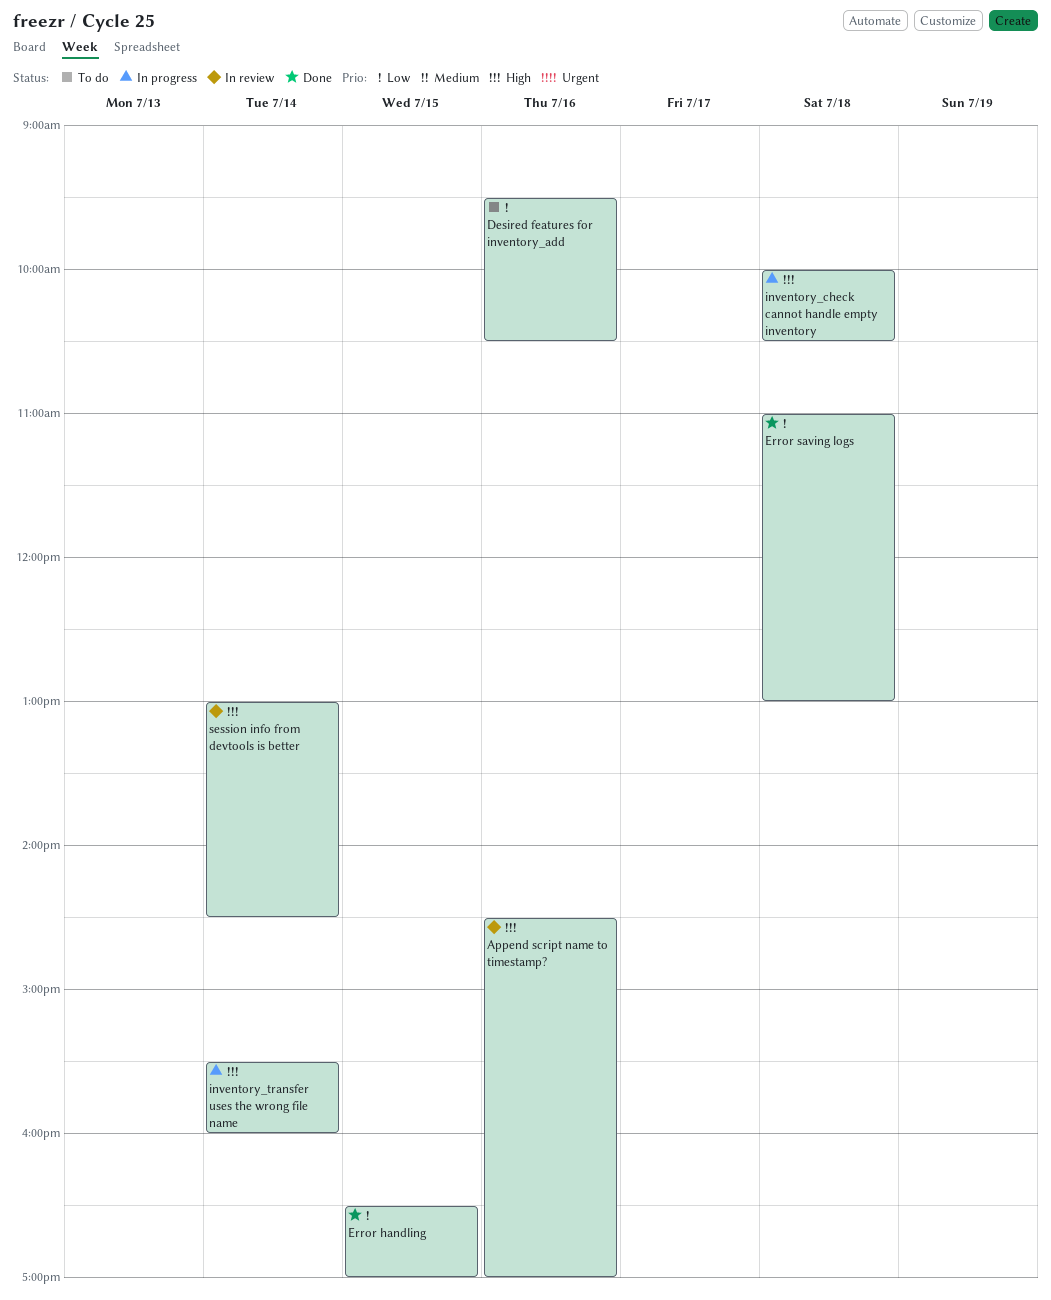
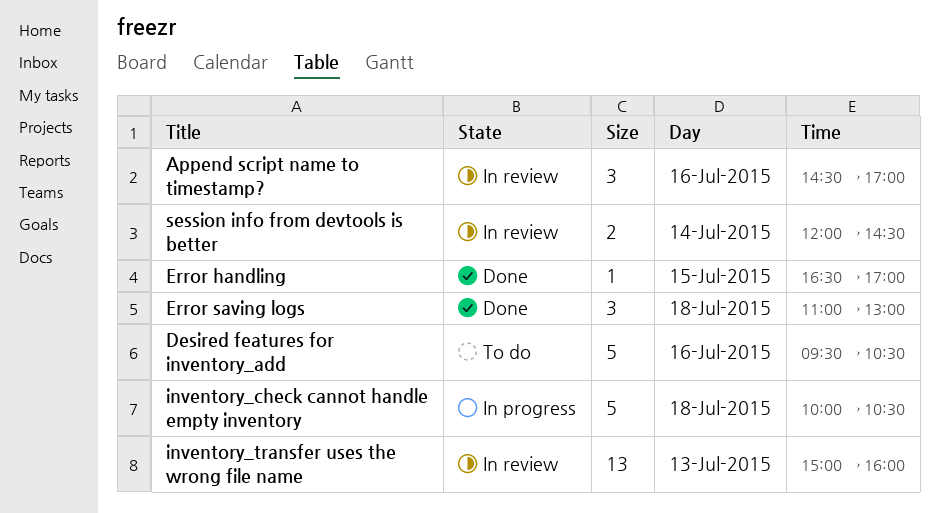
inventory_transfer uses the wrong file name, status: In progress -> In review
inventory_transfer uses the wrong file name, day: Jul 14 -> Jul 13
inventory_transfer uses the wrong file name, begins: 15:30 -> 15:00
session info from devtools is better, begins: 13:00 -> 12:00

